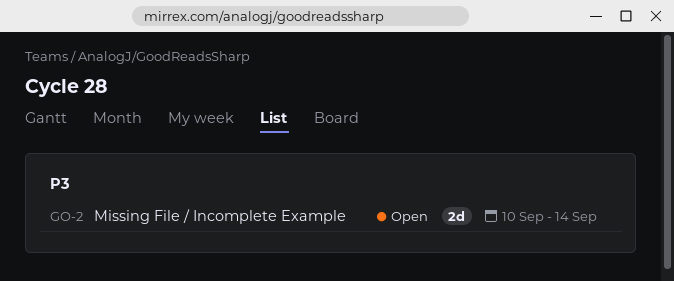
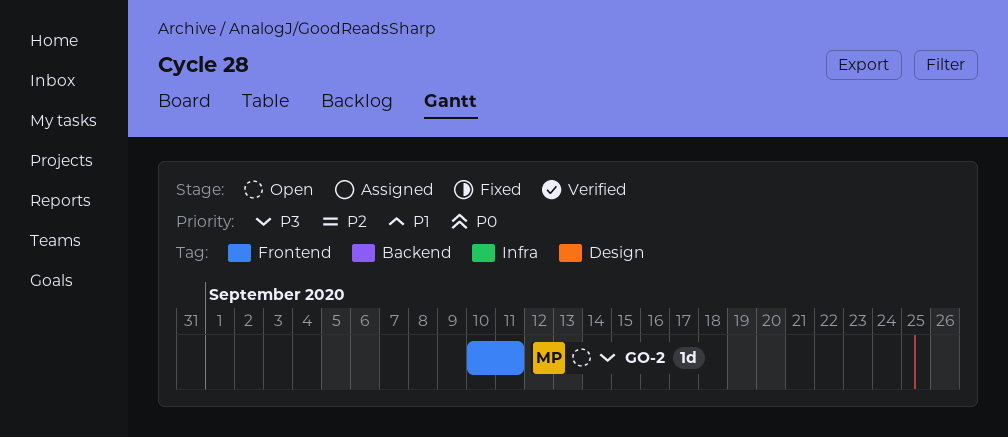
GO-2, estimate: 2d -> 1d
GO-2, due: Sep 14 -> Sep 11

